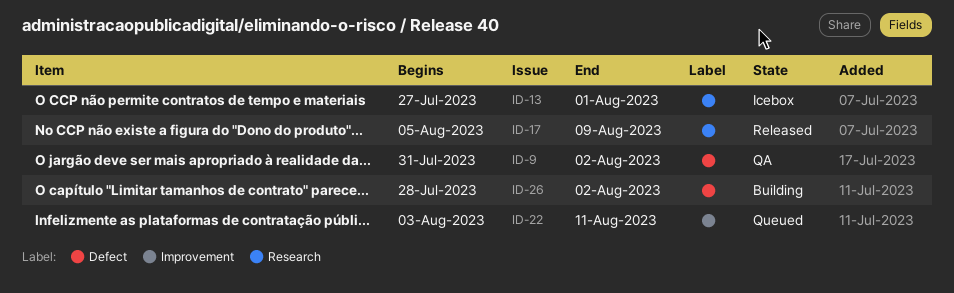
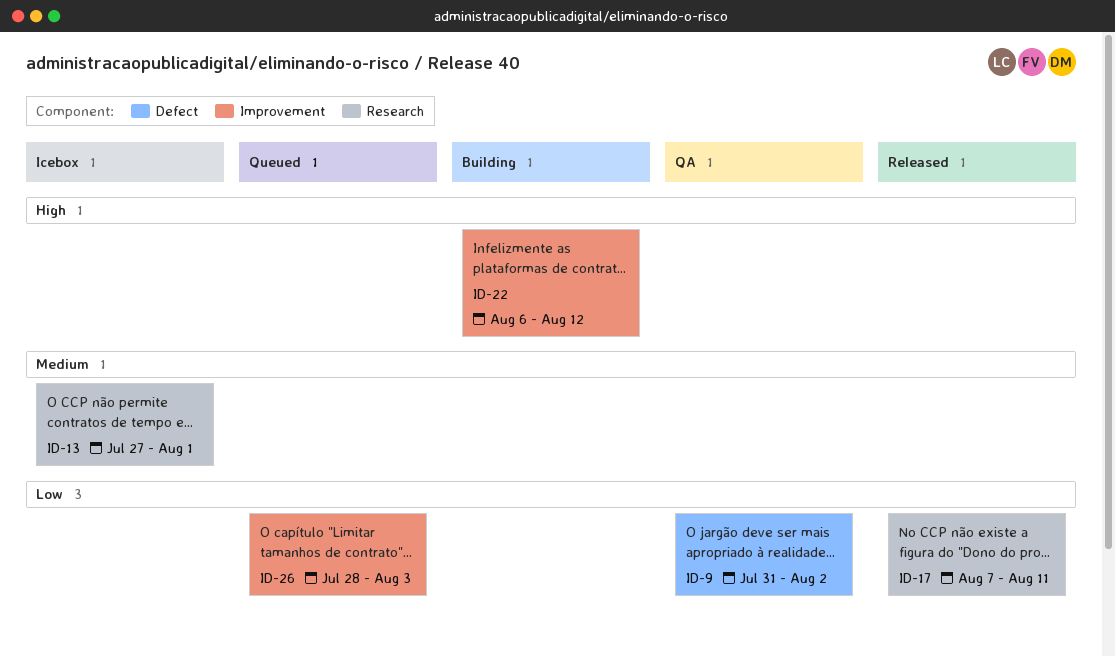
ID-17, start: Aug 5 -> Aug 7
ID-17, due: Aug 9 -> Aug 11
ID-22, status: Queued -> Building
ID-22, start: Aug 3 -> Aug 6
ID-22, due: Aug 11 -> Aug 12
ID-26, status: Building -> Queued
ID-26, label: Defect -> Improvement
ID-26, due: Aug 2 -> Aug 3

